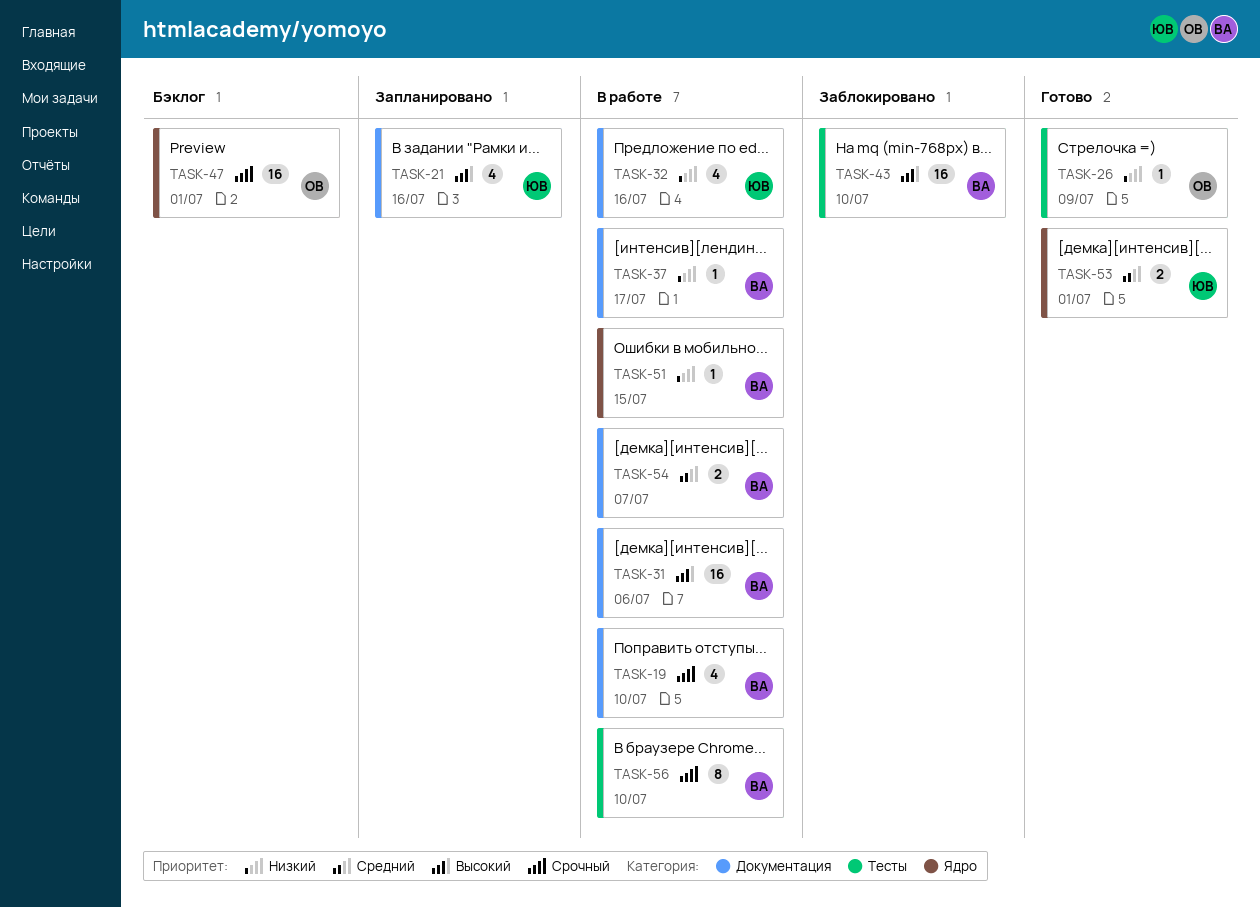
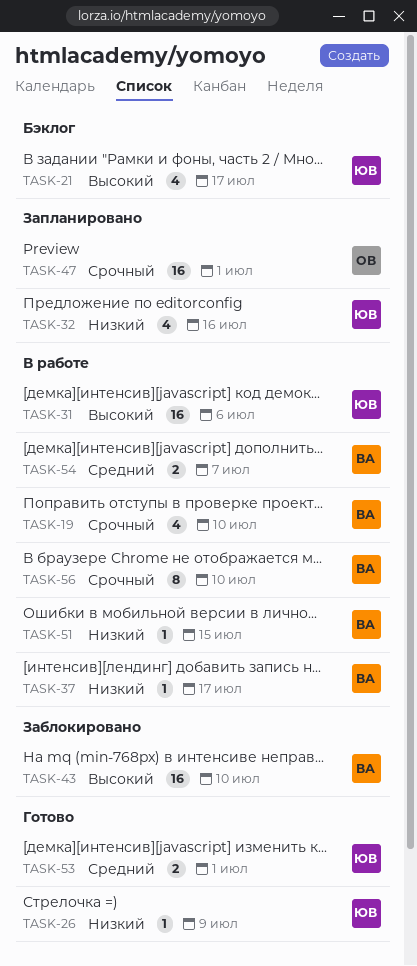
TASK-21, status: Запланировано -> Бэклог
TASK-21, due: Jul 16 -> Jul 17
TASK-26, owner: ОВ -> ЮВ
TASK-31, owner: ВА -> ЮВ
TASK-32, status: В работе -> Запланировано
TASK-47, status: Бэклог -> Запланировано

